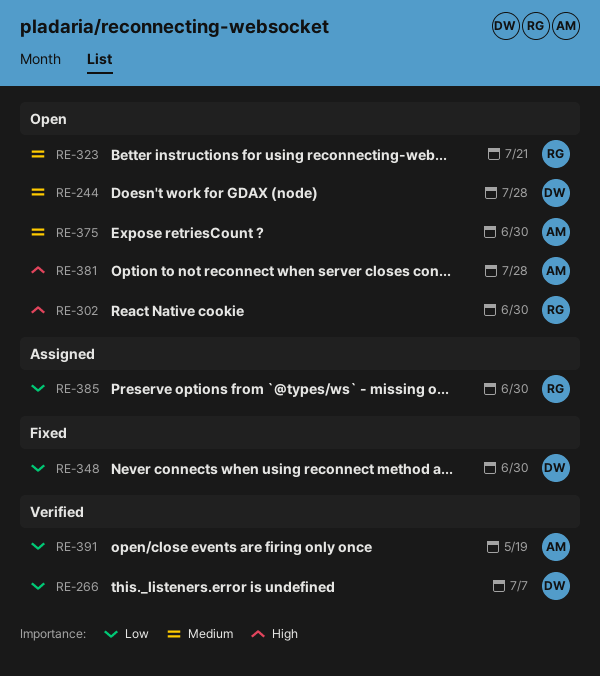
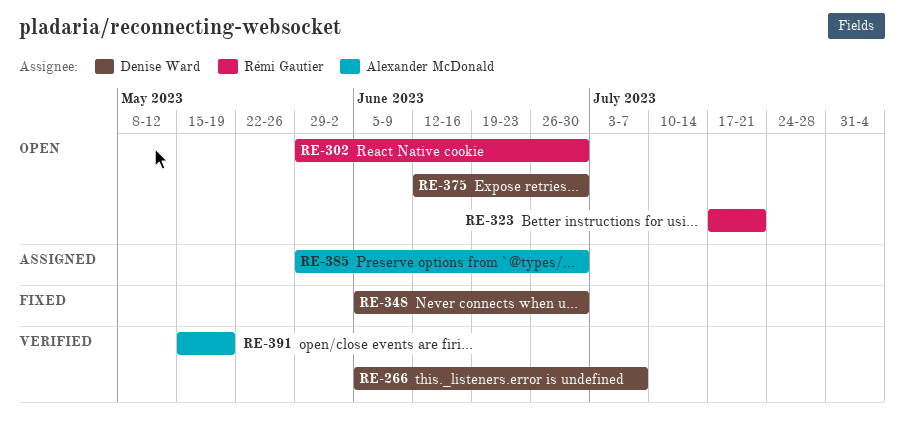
RE-244: present -> none
RE-375, owner: Alexander McDonald -> Denise Ward
RE-381: present -> none
RE-385, owner: Rémi Gautier -> Alexander McDonald

